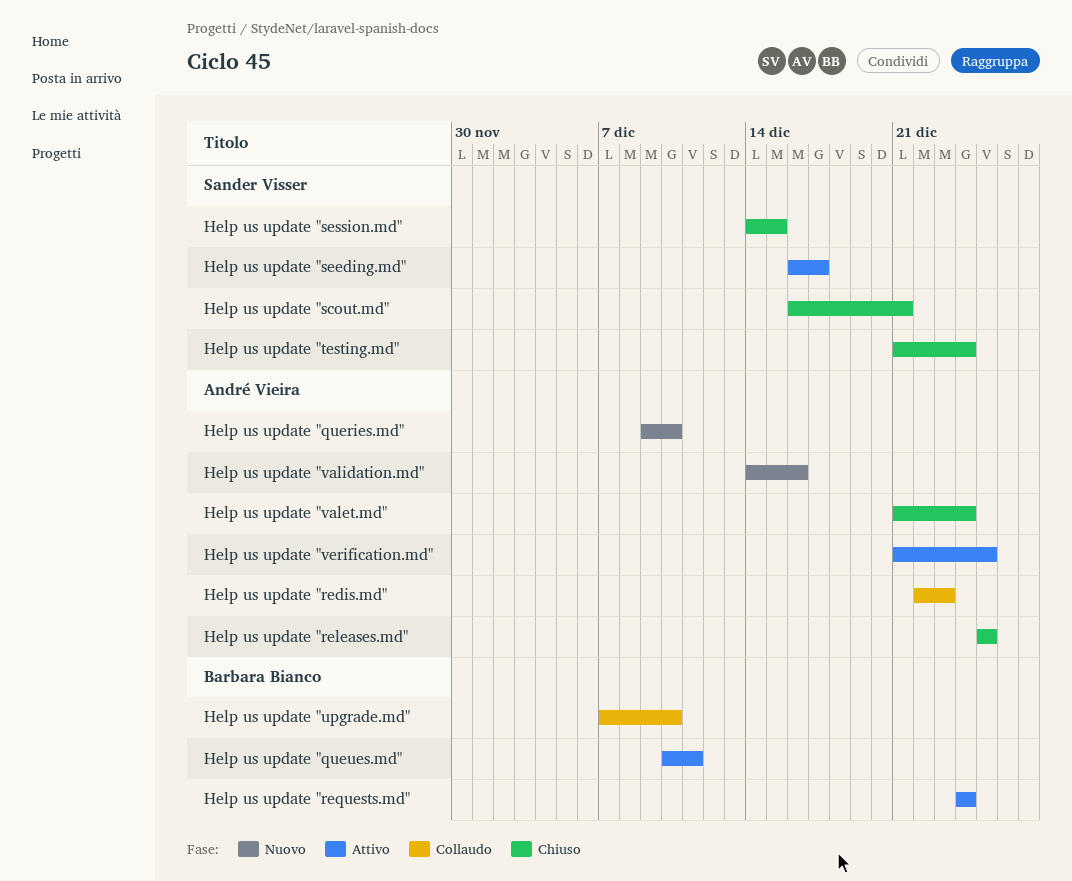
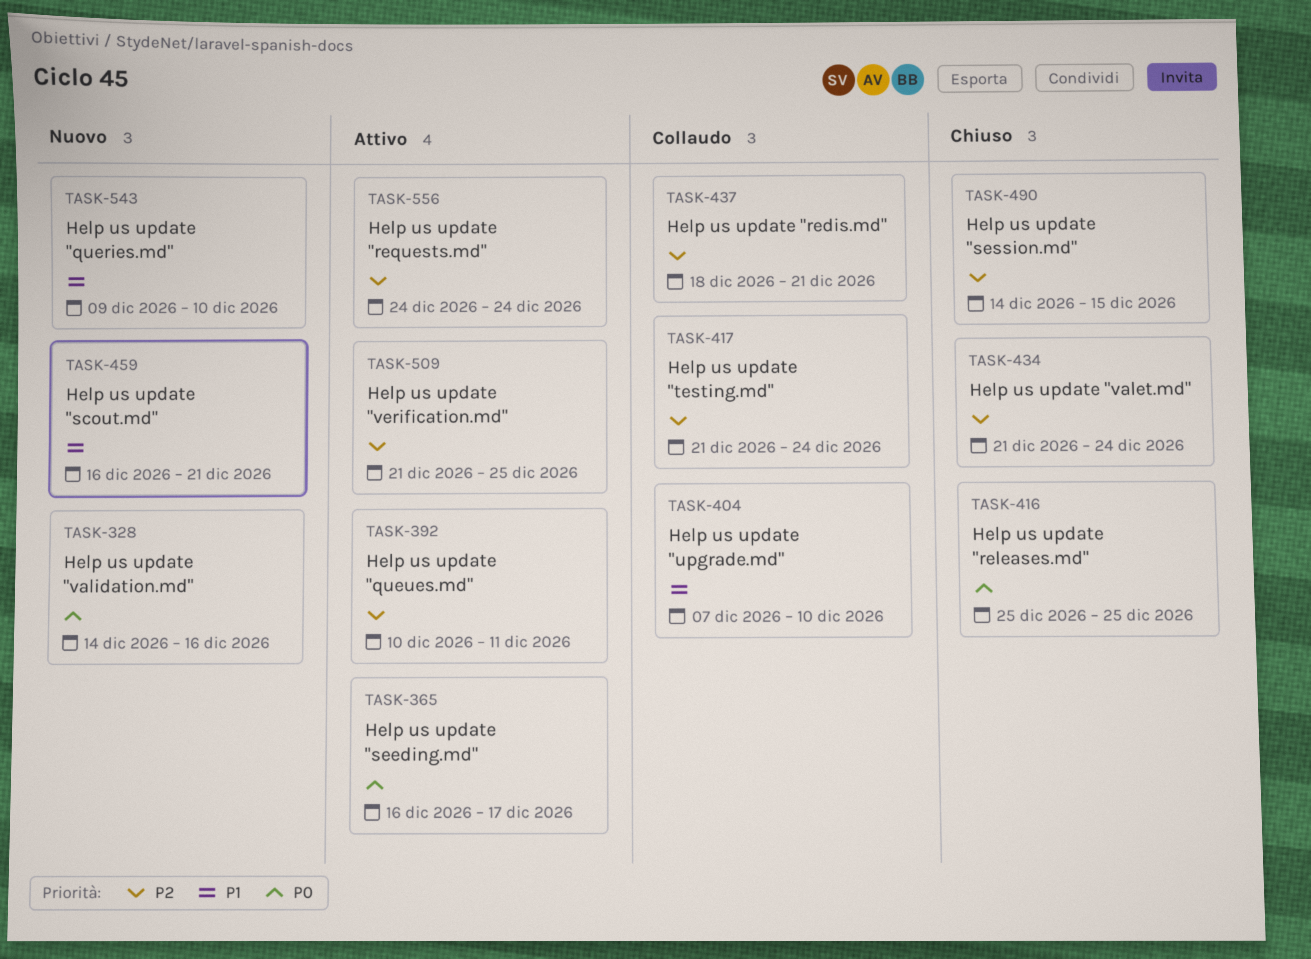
Help us update "redis.md", start: Dec 22 -> Dec 18
Help us update "redis.md", due: Dec 23 -> Dec 21
Help us update "scout.md", status: Chiuso -> Nuovo
Help us update "testing.md", status: Chiuso -> Collaudo

